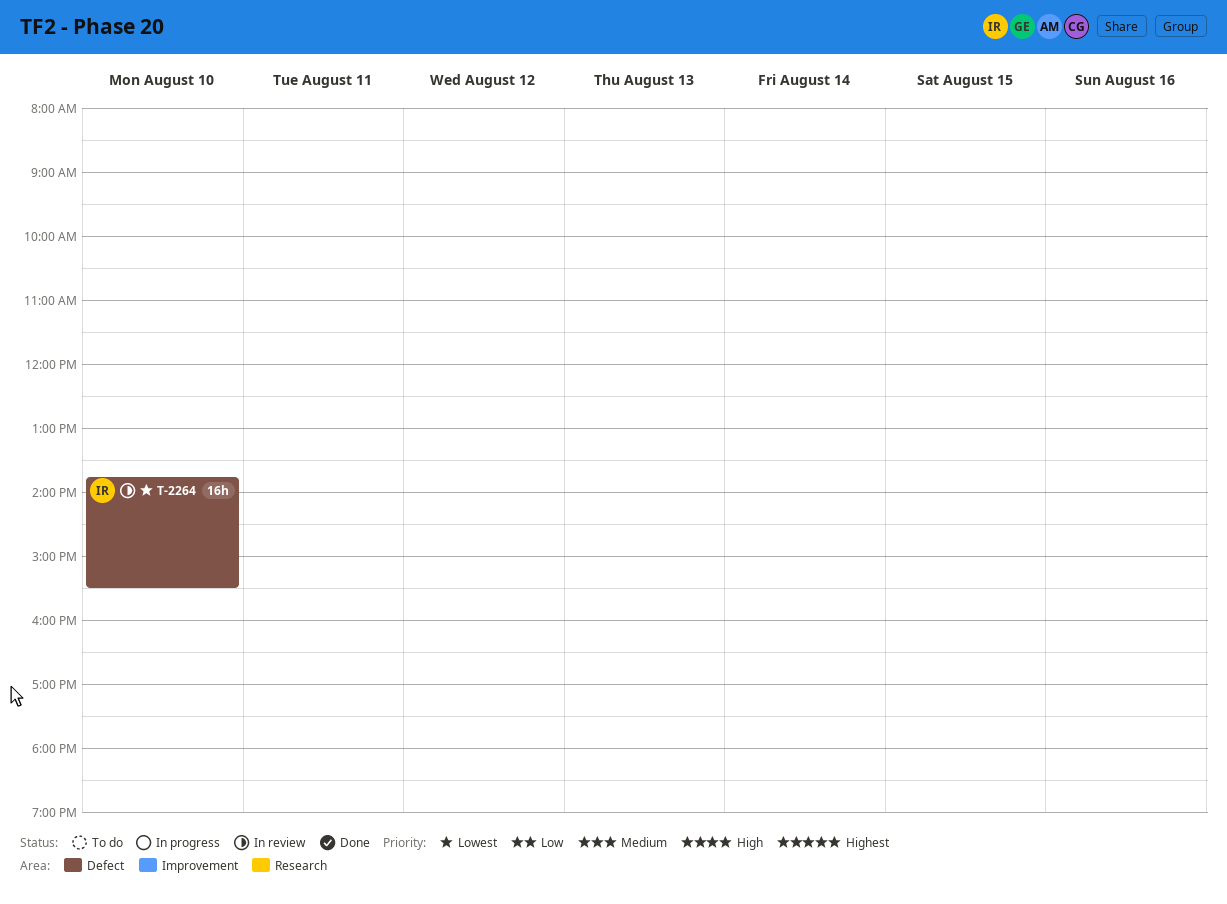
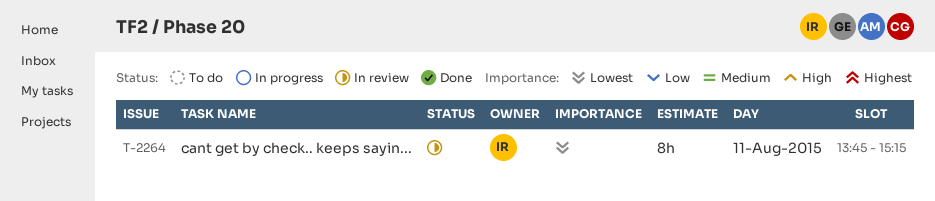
T-2264, estimate: 16h -> 8h
T-2264, day: Aug 10 -> Aug 11
T-2264, ends: 15:30 -> 15:15

